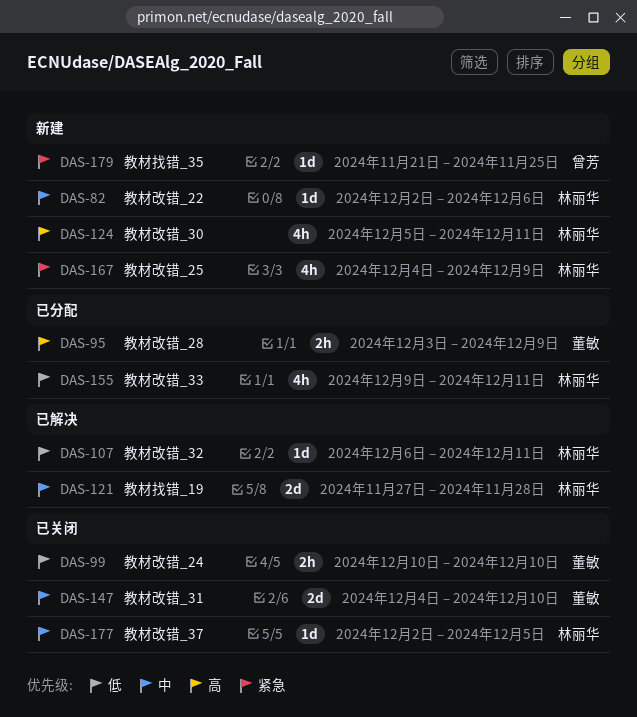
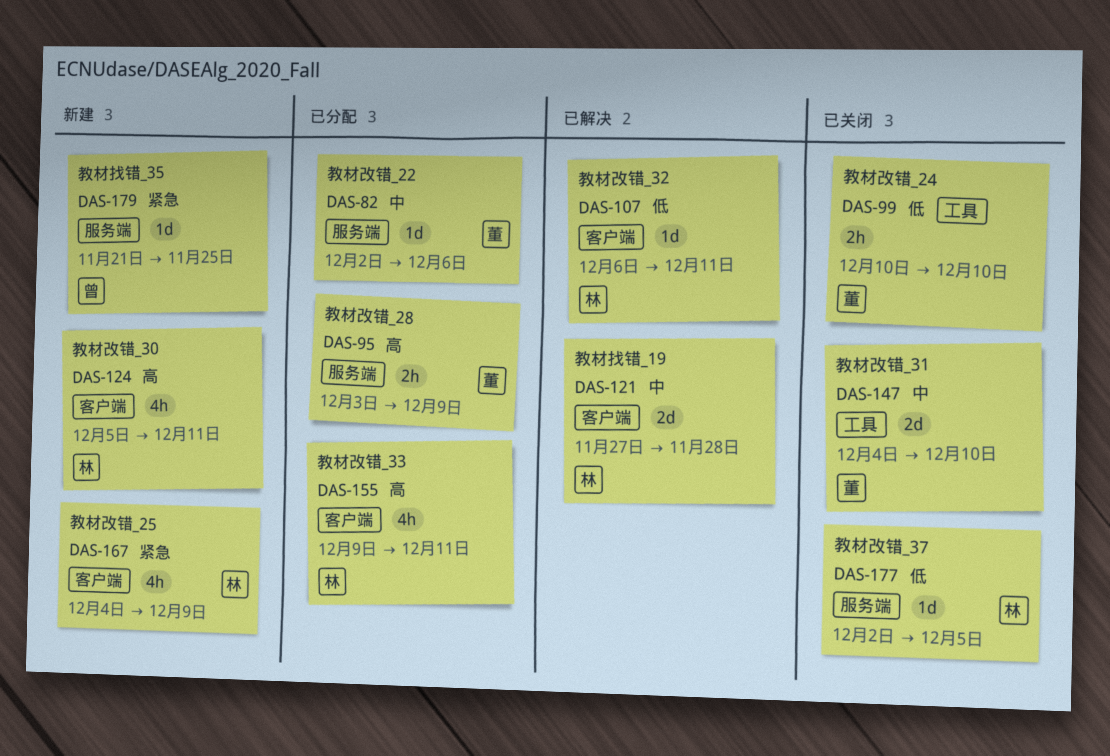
DAS-82, status: 新建 -> 已分配
DAS-82, owner: 林丽华 -> 董敏
DAS-155, priority: 低 -> 高
DAS-177, priority: 中 -> 低

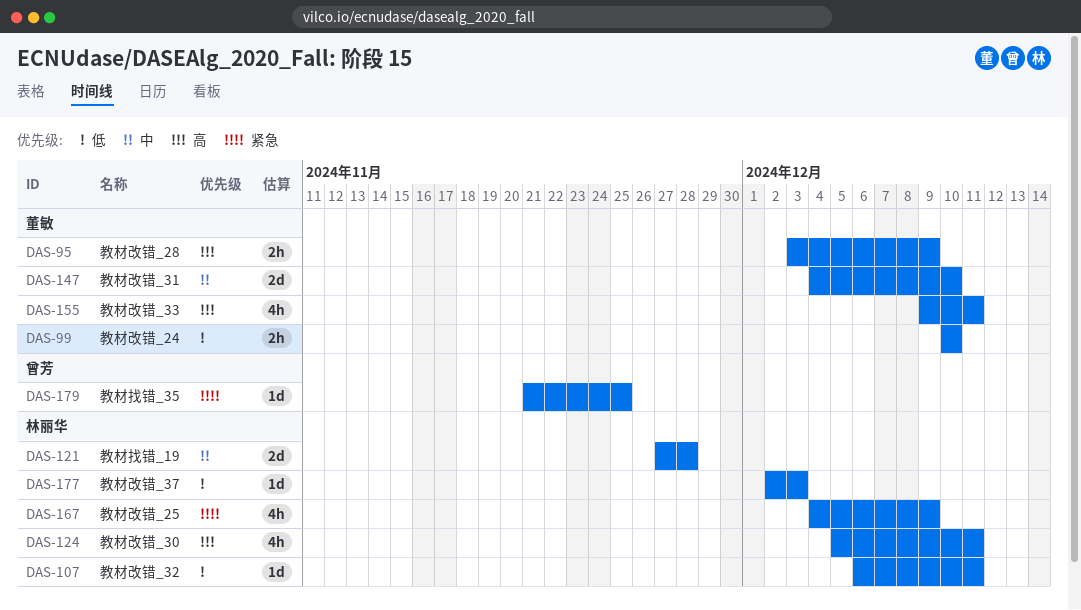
DAS-82: present -> none
DAS-155, owner: 林丽华 -> 董敏
DAS-177, due: Dec 5 -> Dec 3

